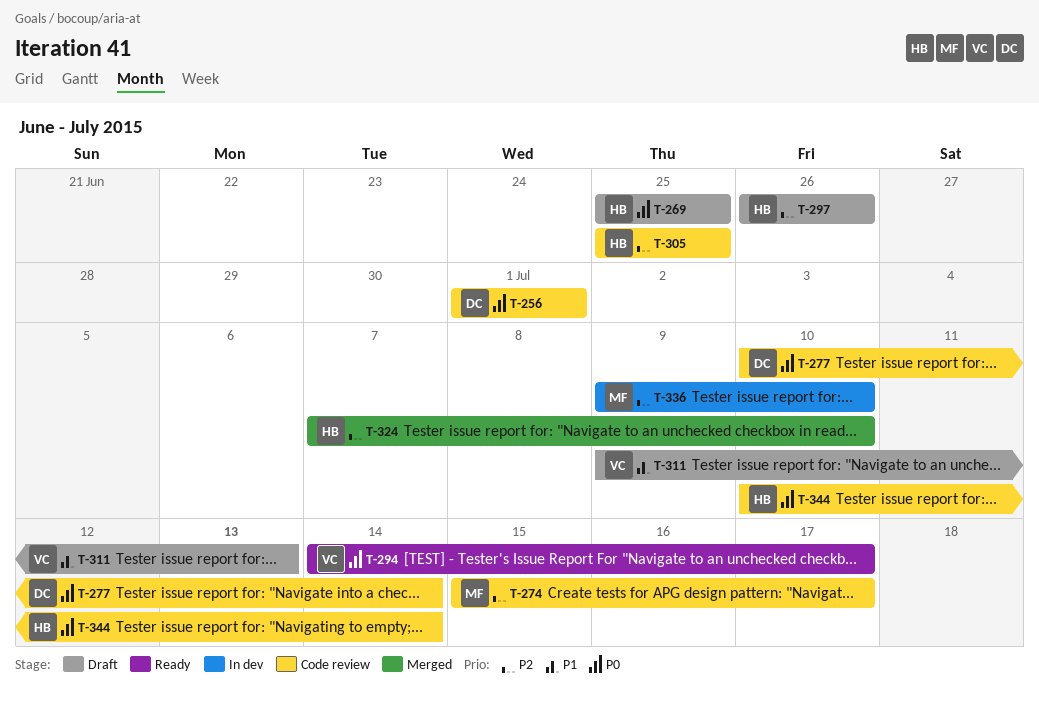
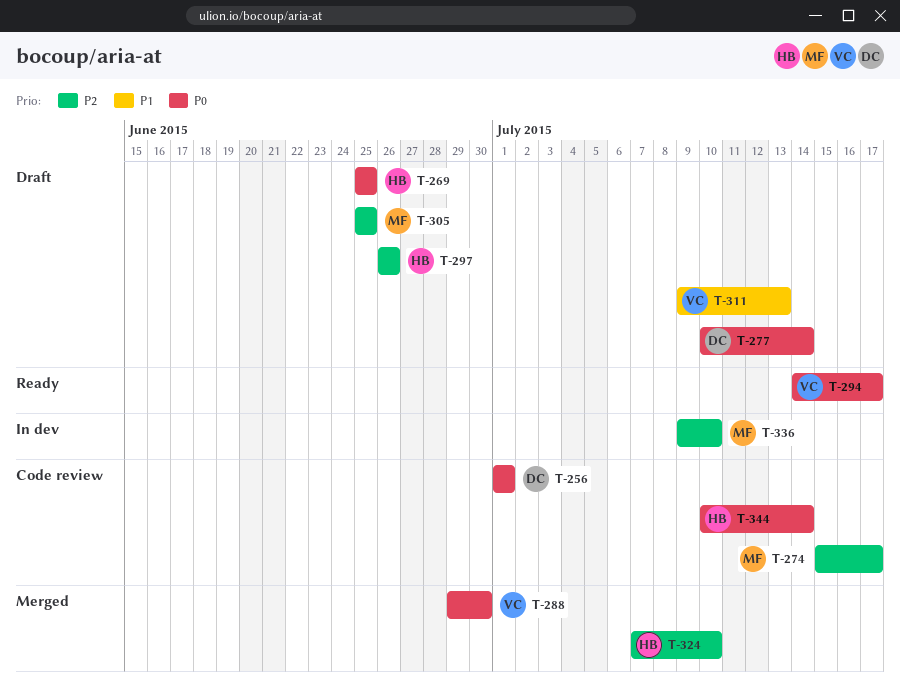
T-277, status: Code review -> Draft
T-288: none -> present
T-305, status: Code review -> Draft
T-305, owner: HB -> MF

